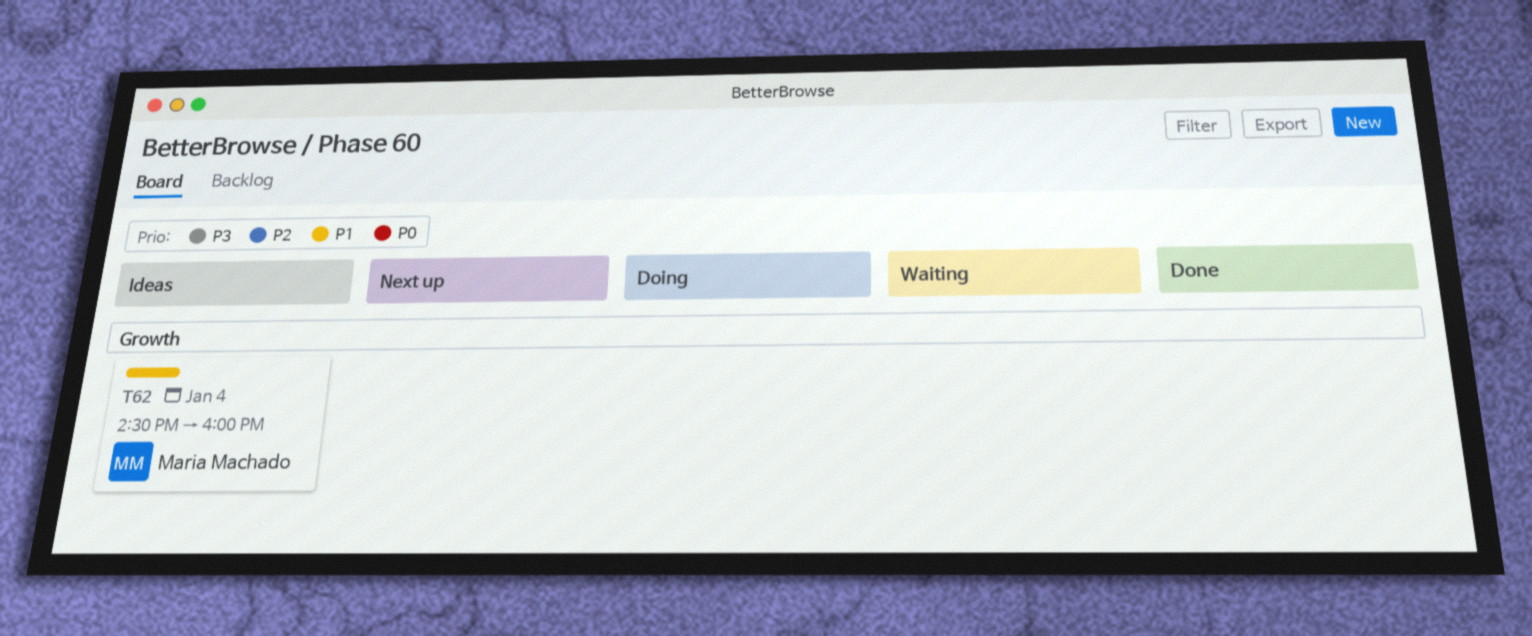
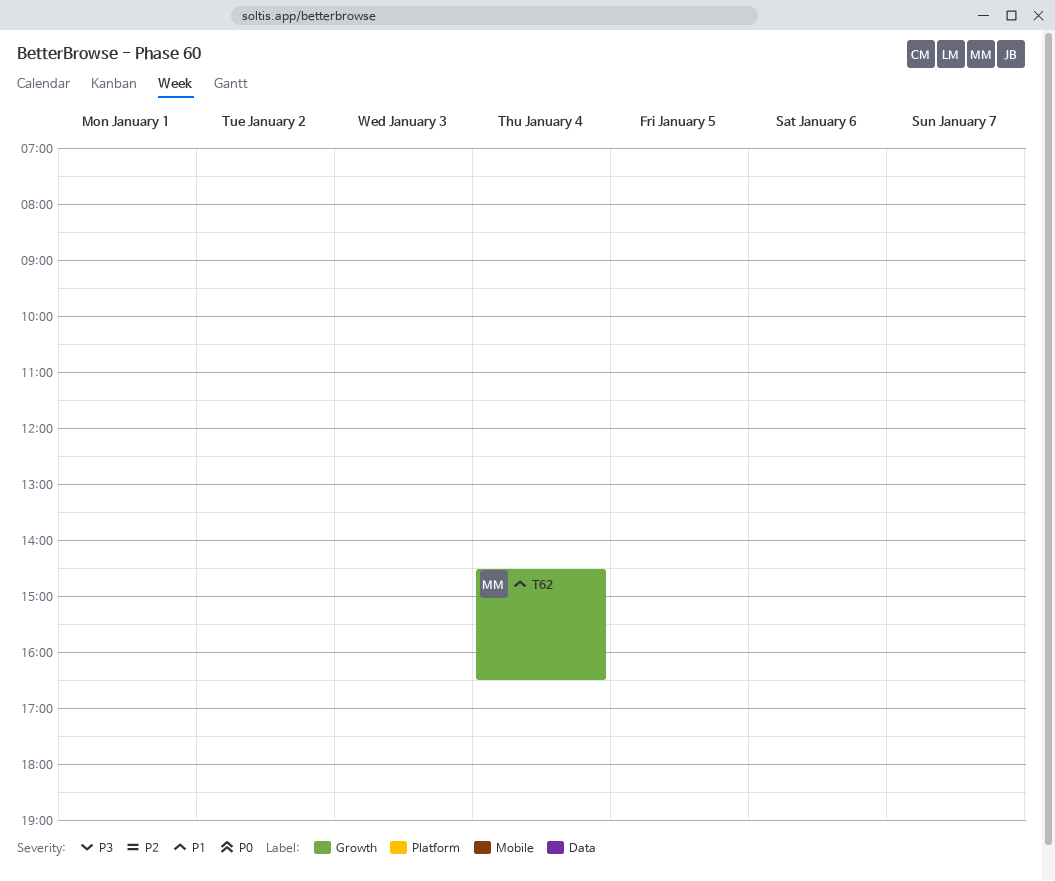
T62, ends: 16:00 -> 16:30

